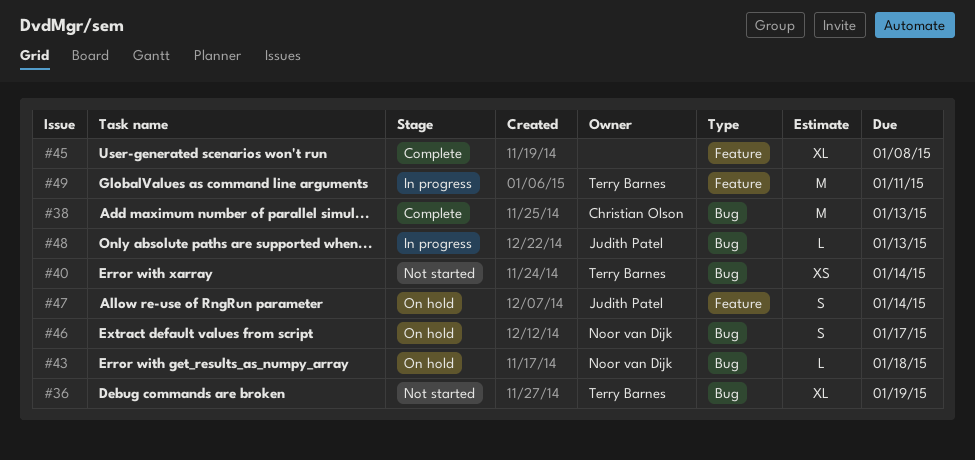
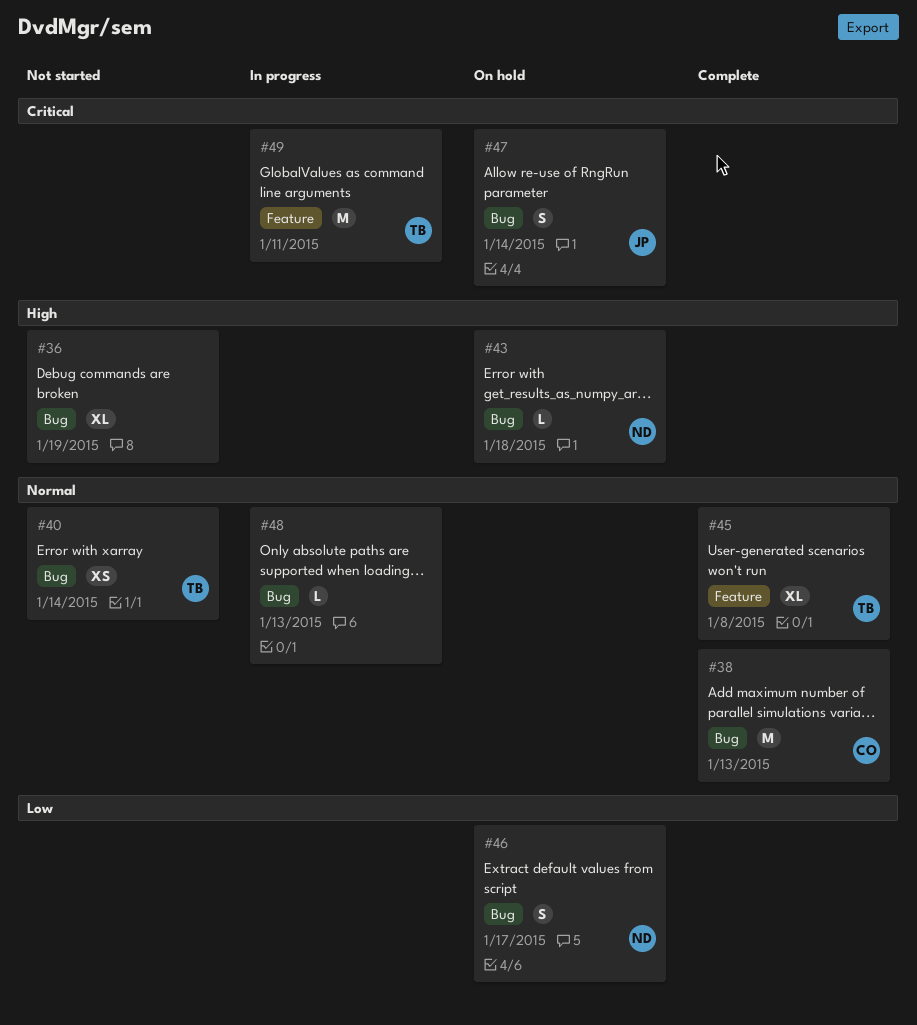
#36, owner: Terry Barnes -> none
#45, owner: none -> Terry Barnes
#47, label: Feature -> Bug
#48, owner: Judith Patel -> none

